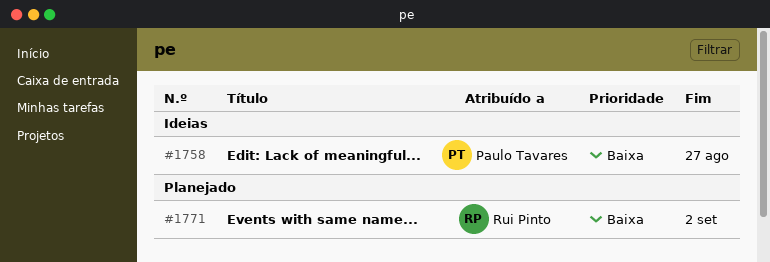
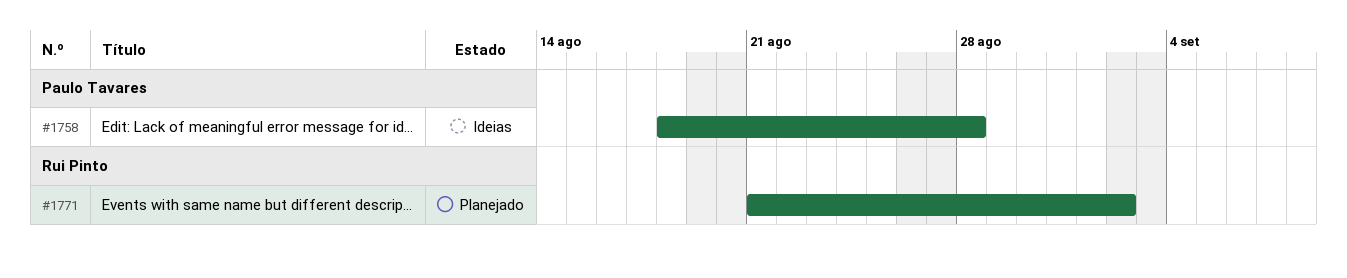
#1758, due: Aug 27 -> Aug 28

